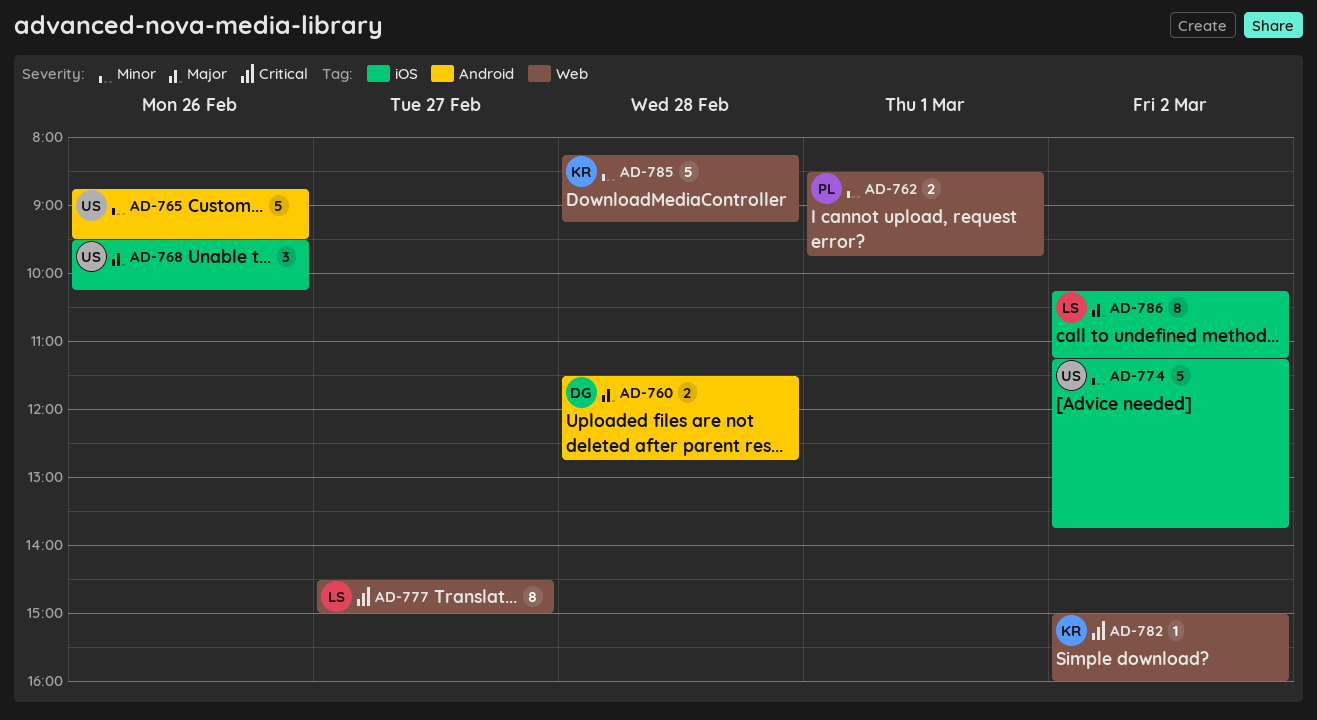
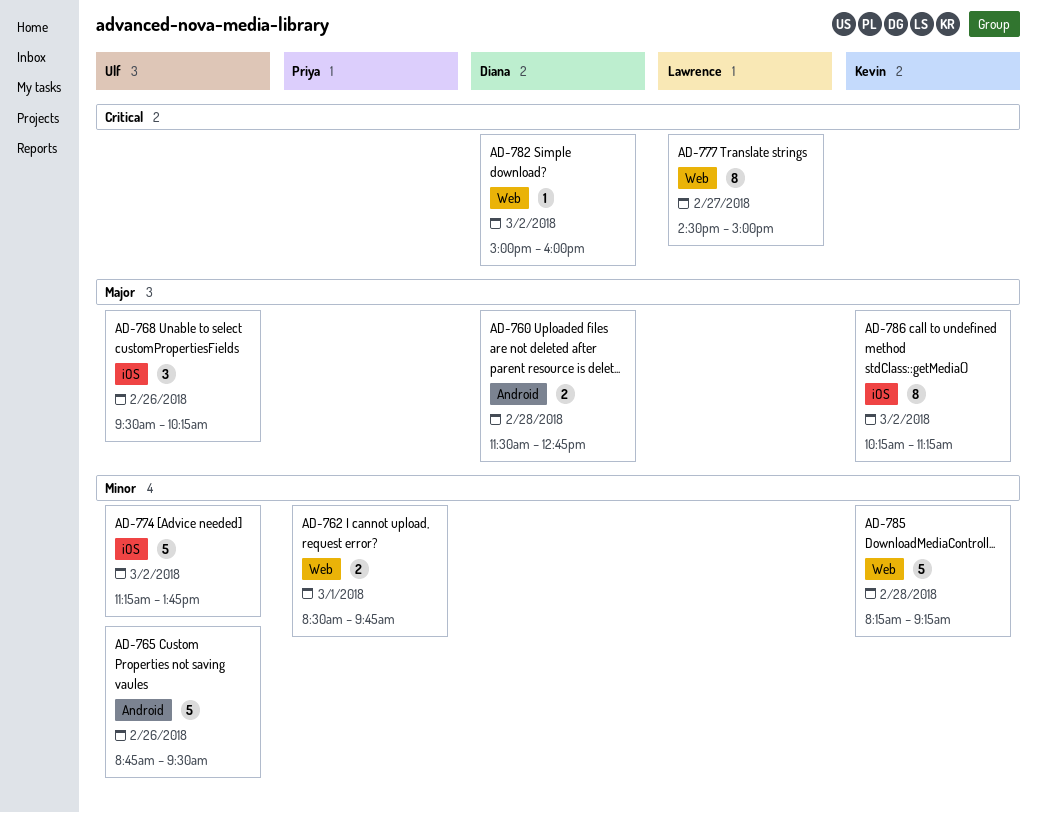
AD-782, owner: Kevin -> Diana
AD-786, owner: Lawrence -> Kevin

